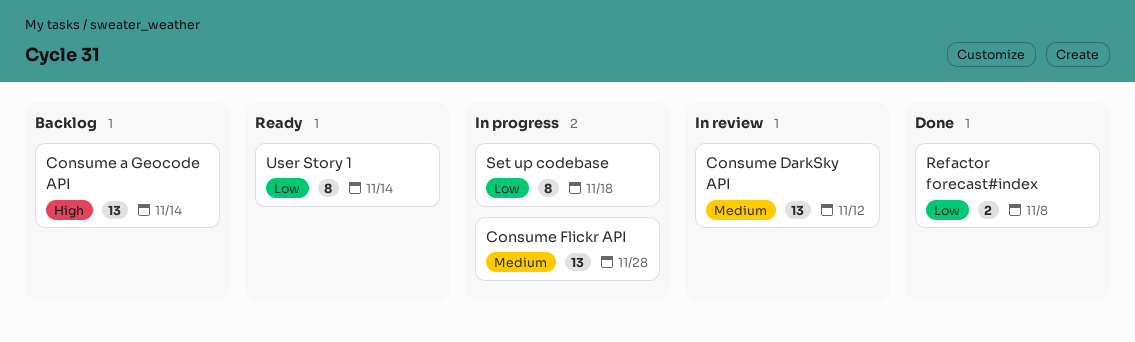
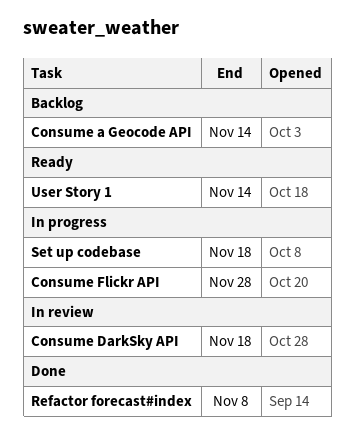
Consume DarkSky API, due: Nov 12 -> Nov 18

